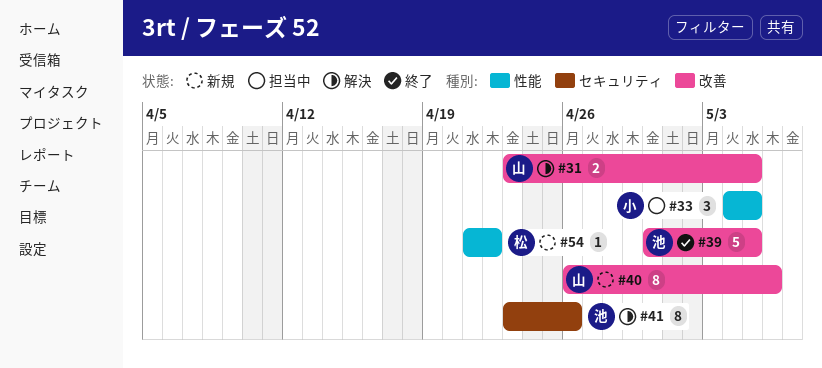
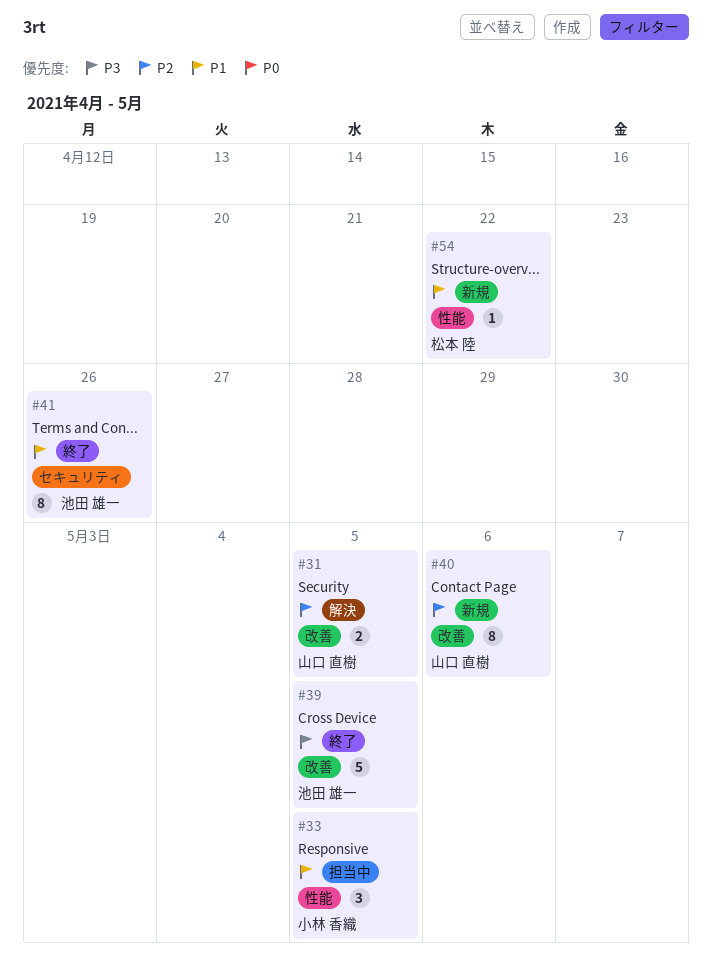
#41, status: 解決 -> 終了

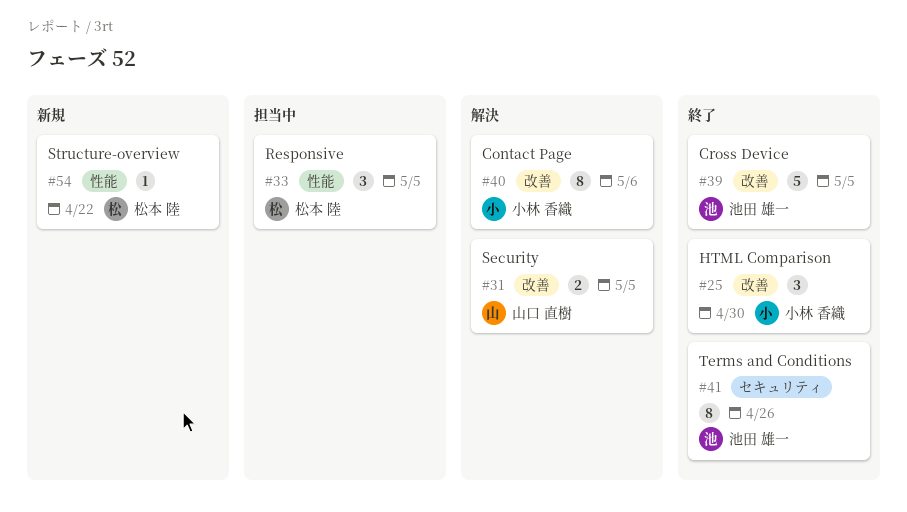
#25: none -> present
#33, owner: 小林 香織 -> 松本 陸
#40, status: 新規 -> 解決
#40, owner: 山口 直樹 -> 小林 香織

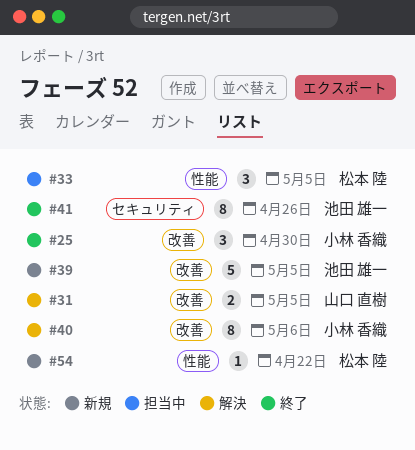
#39, status: 終了 -> 新規

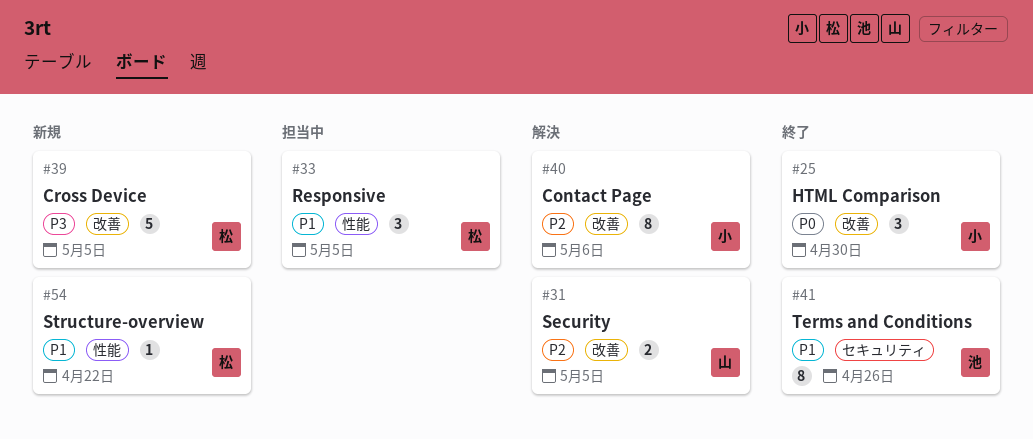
#39, owner: 池田 雄一 -> 松本 陸

